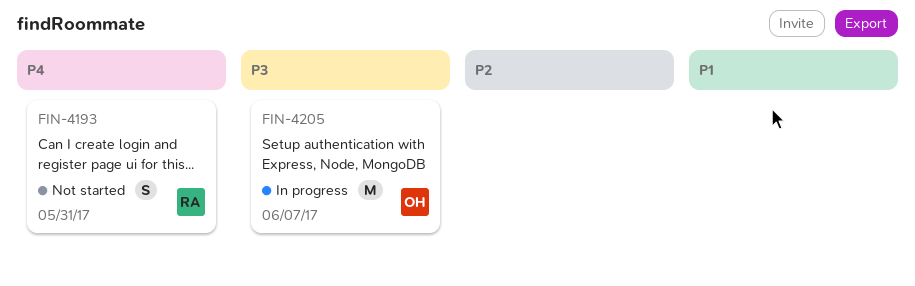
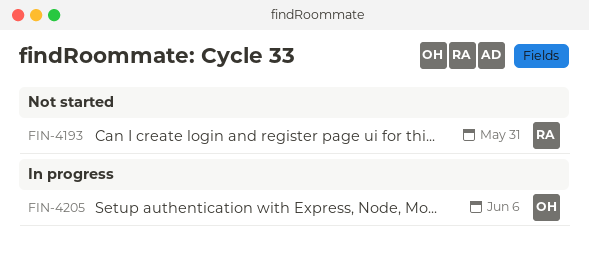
FIN-4205, due: Jun 7 -> Jun 6

